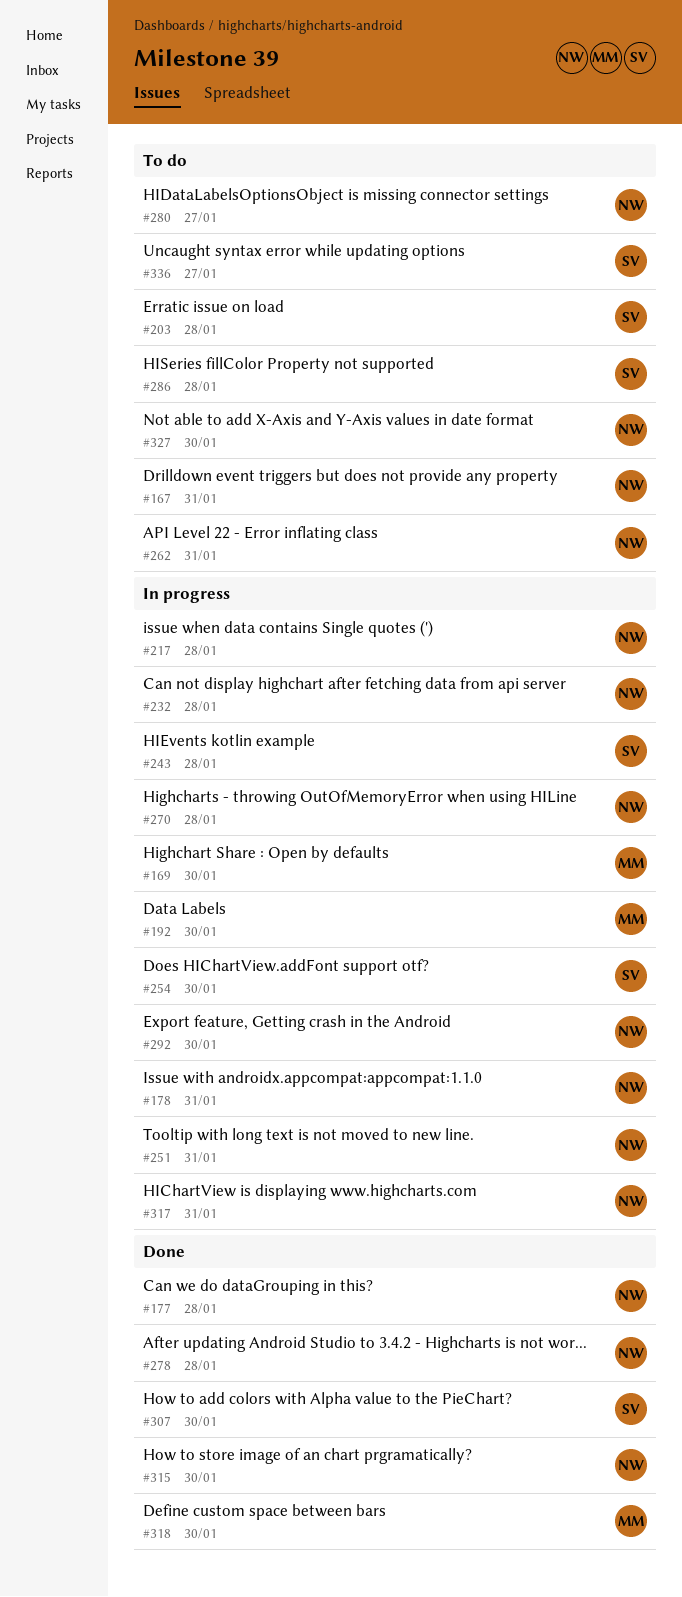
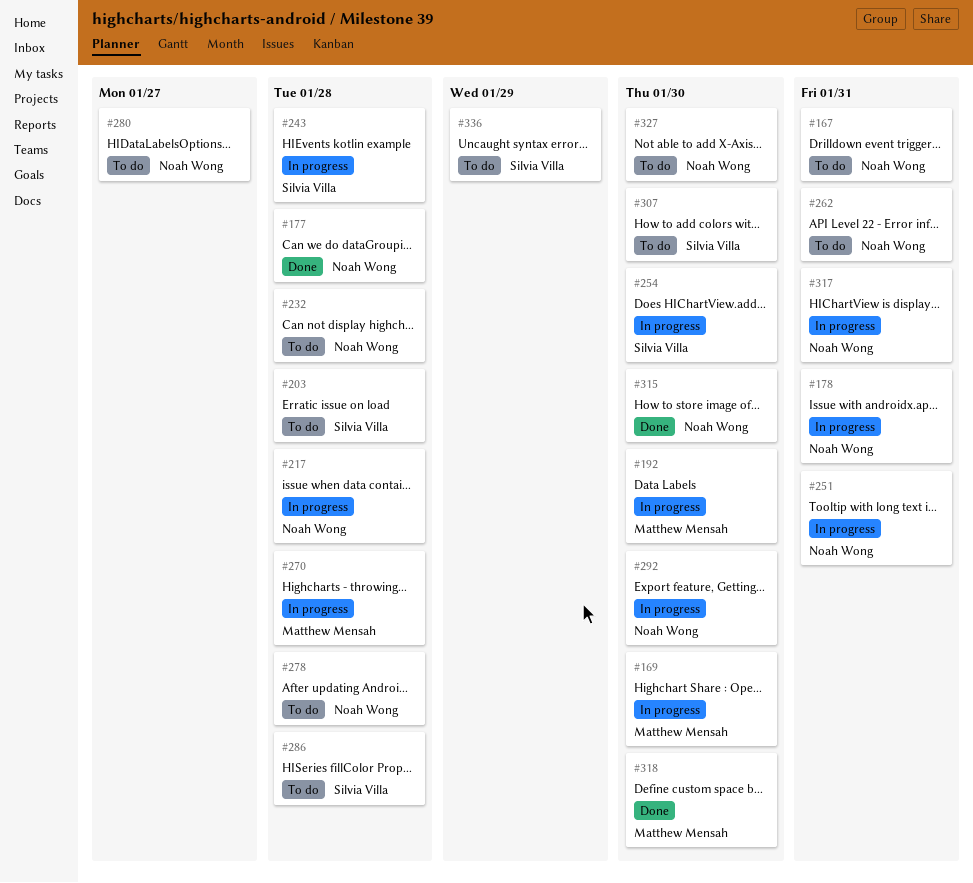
#232, status: In progress -> To do
#270, owner: Noah Wong -> Matthew Mensah
#278, status: Done -> To do
#307, status: Done -> To do
#336, due: Jan 27 -> Jan 29

